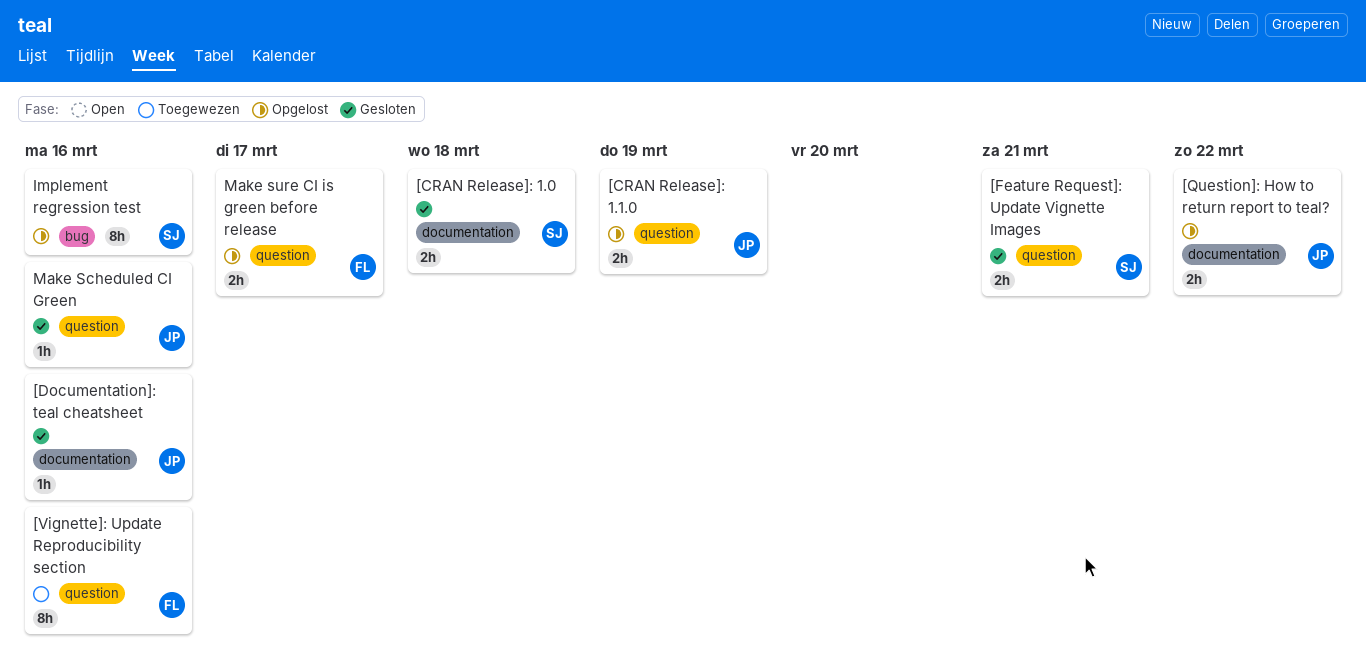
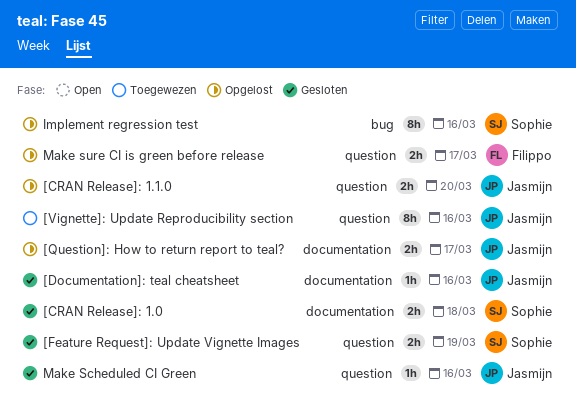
[CRAN Release]: 1.1.0, due: Mar 19 -> Mar 20
[Feature Request]: Update Vignette Images, due: Mar 21 -> Mar 19
[Question]: How to return report to teal?, due: Mar 22 -> Mar 17
[Vignette]: Update Reproducibility section, owner: Filippo -> Jasmijn

